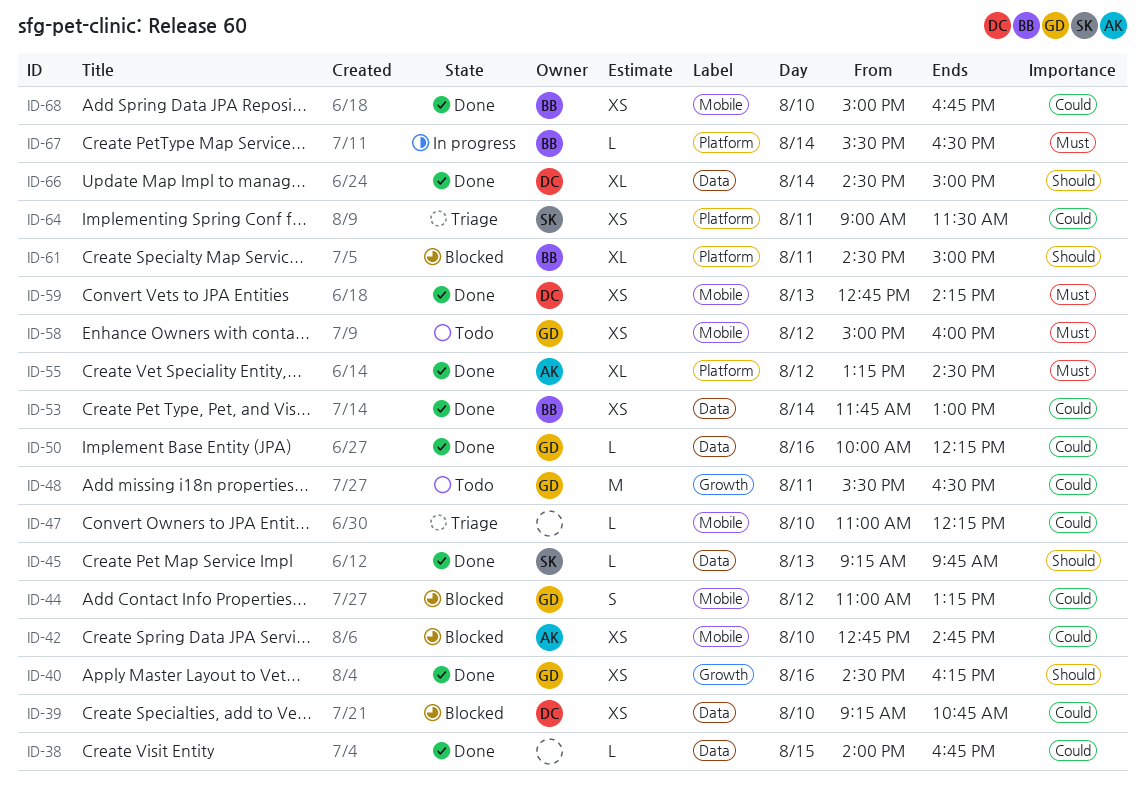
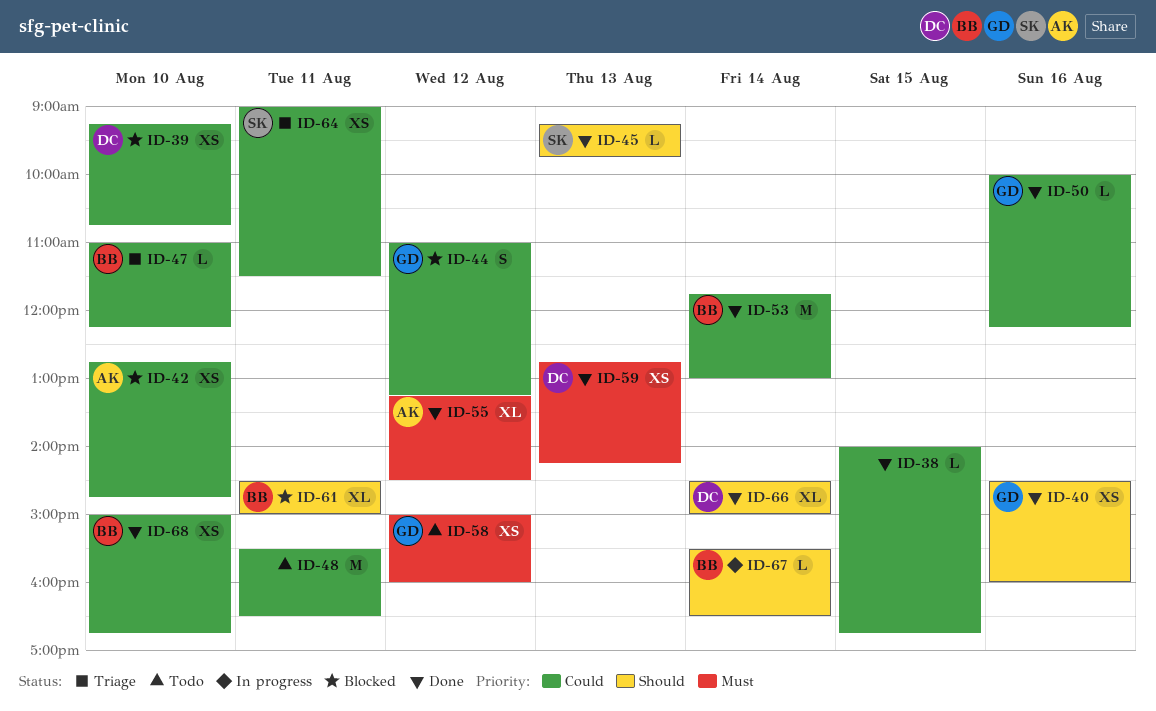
ID-40, ends: 16:15 -> 16:00
ID-47, owner: none -> BB
ID-48, owner: GD -> none
ID-53, estimate: XS -> M
ID-67, priority: Must -> Should

